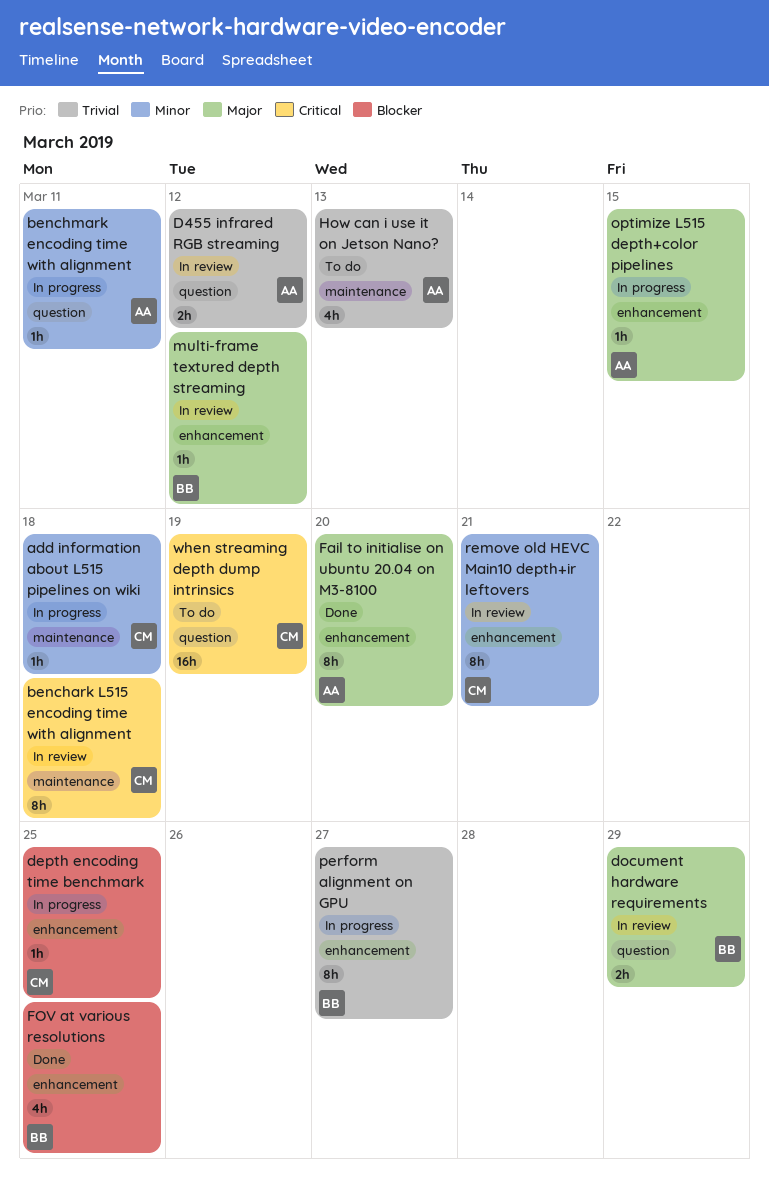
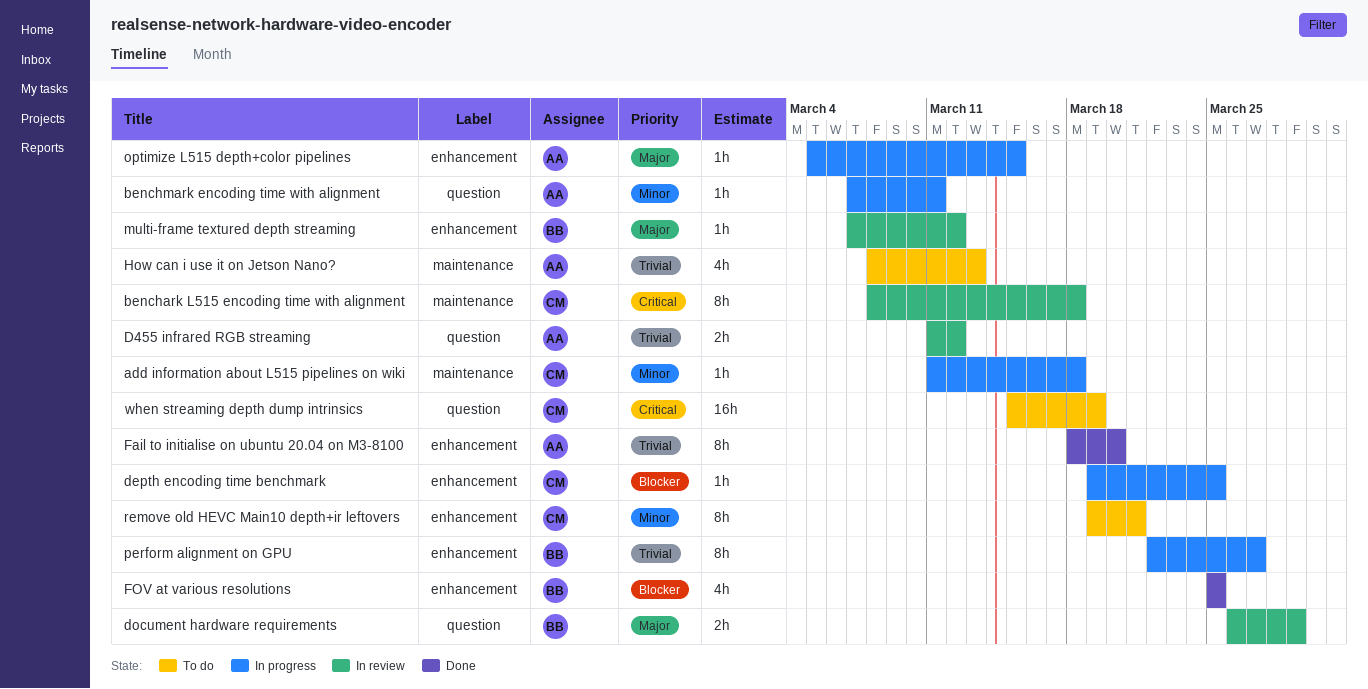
Fail to initialise on ubuntu 20.04 on M3-8100, priority: Major -> Trivial
remove old HEVC Main10 depth+ir leftovers, status: In review -> To do

